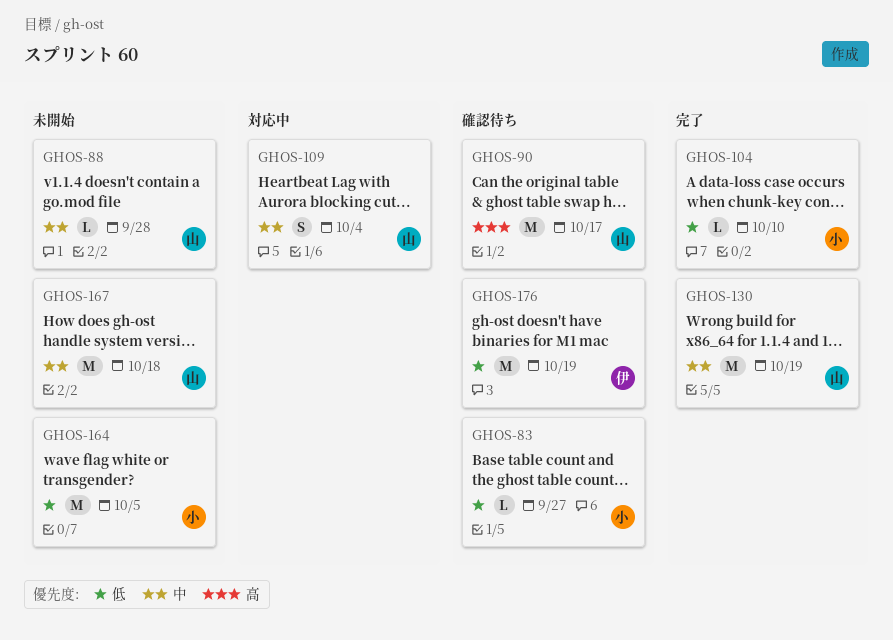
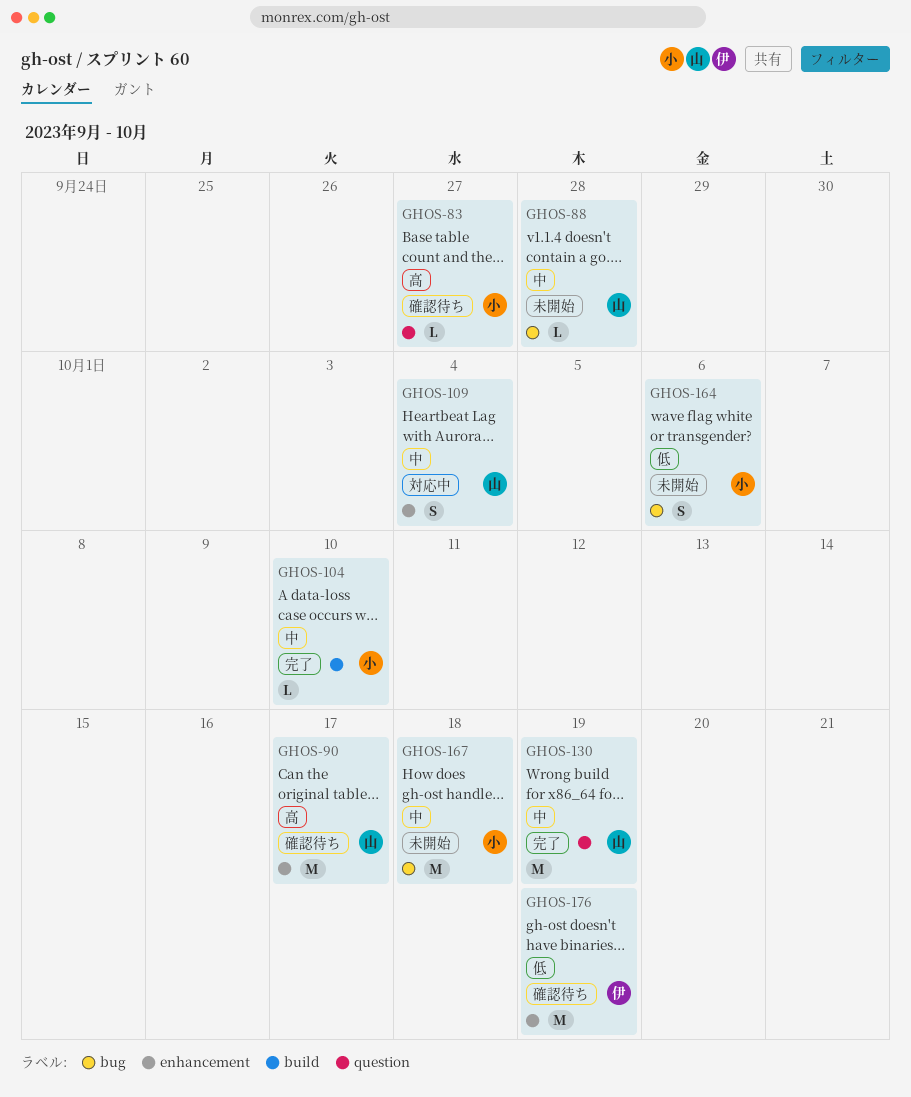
GHOS-83, priority: 低 -> 高
GHOS-104, priority: 低 -> 中
GHOS-164, estimate: M -> S
GHOS-164, due: Oct 5 -> Oct 6
GHOS-167, owner: 山 -> 小

